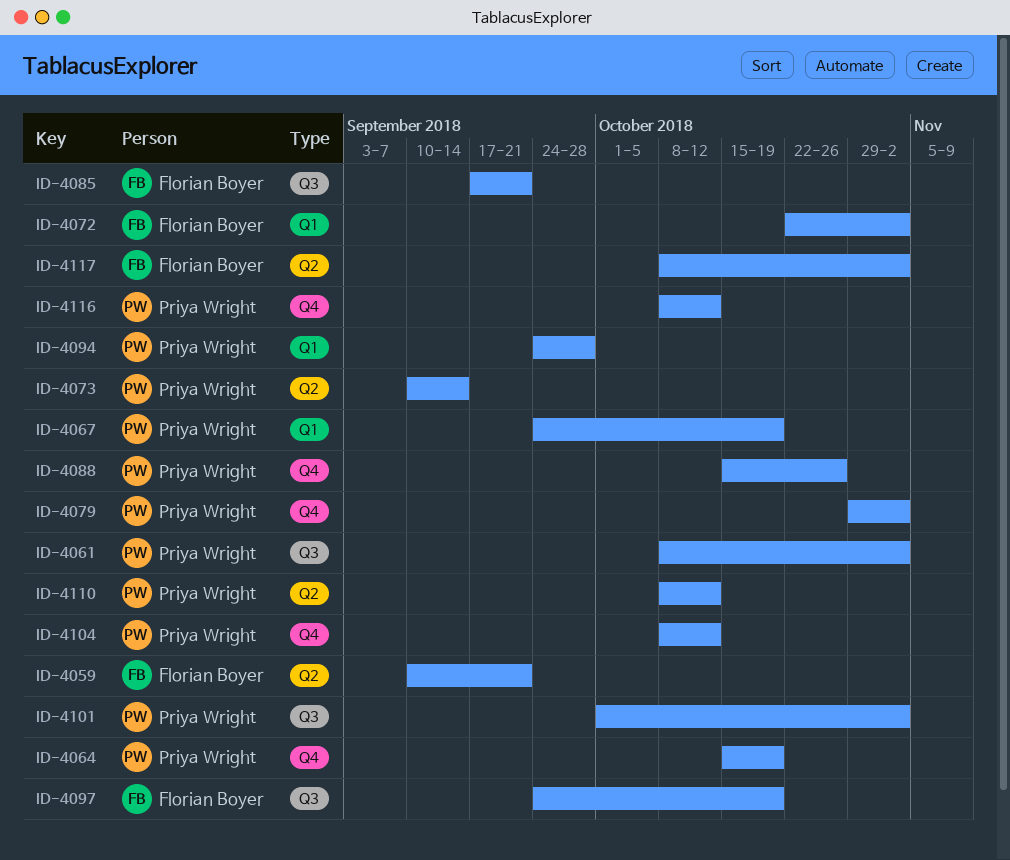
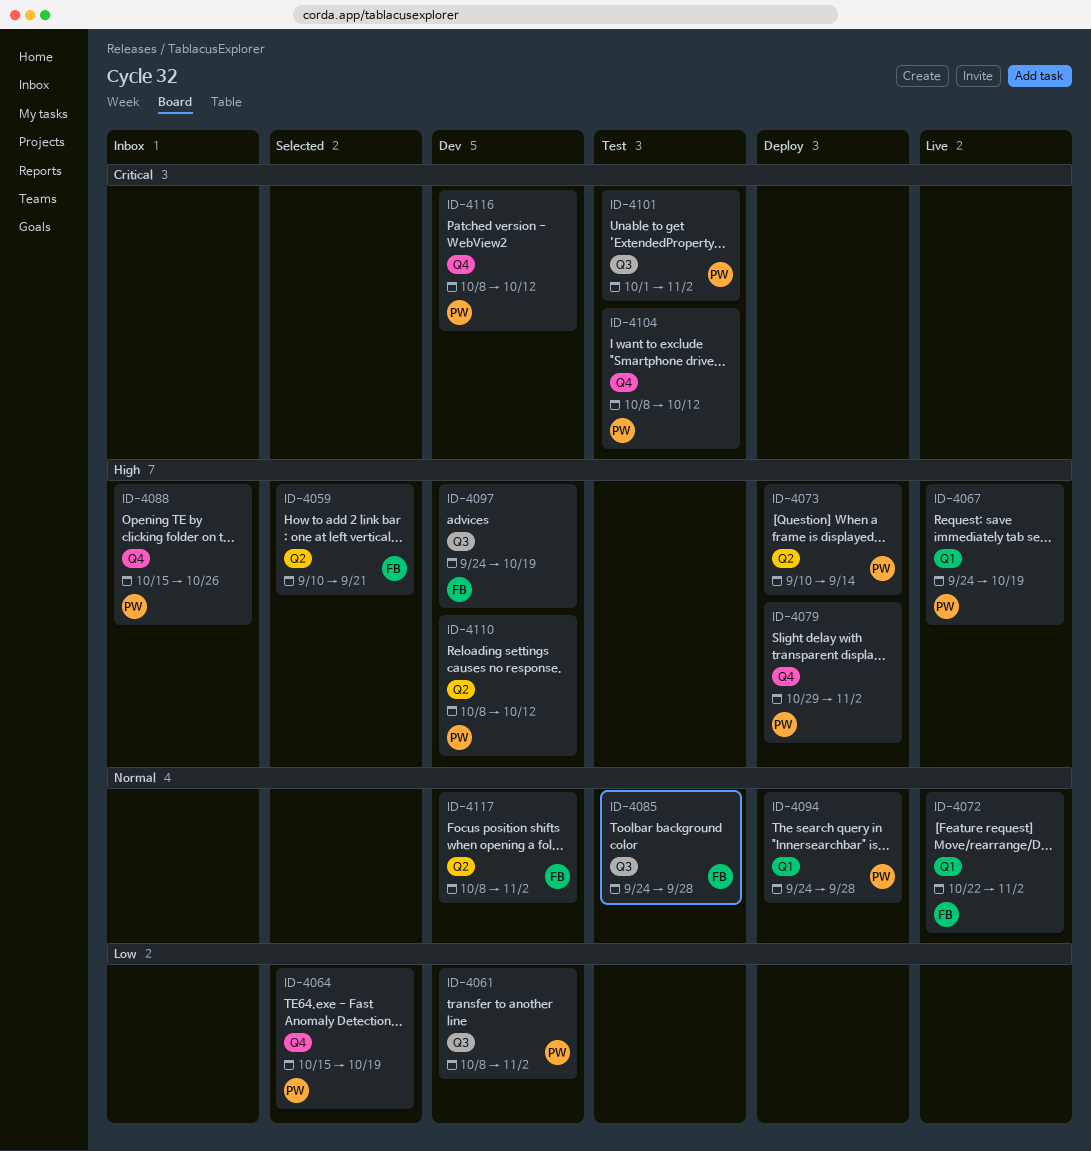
ID-4085, start: Sep 17 -> Sep 24
ID-4085, due: Sep 21 -> Sep 28

